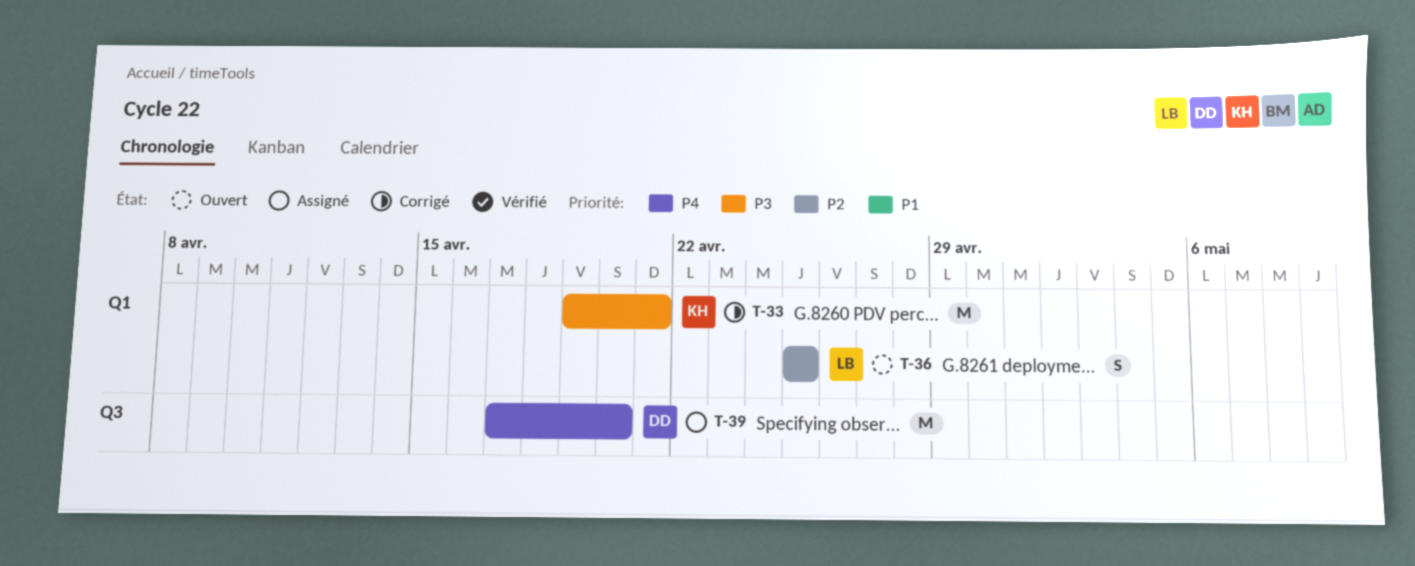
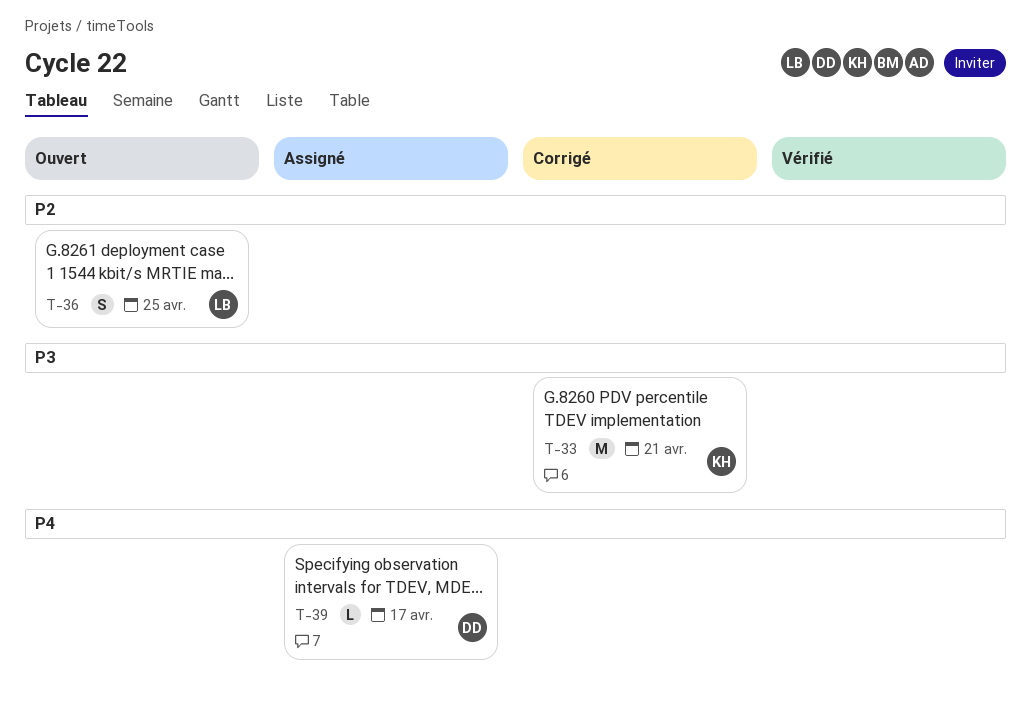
T-39, estimate: M -> L
T-39, due: Apr 20 -> Apr 17

